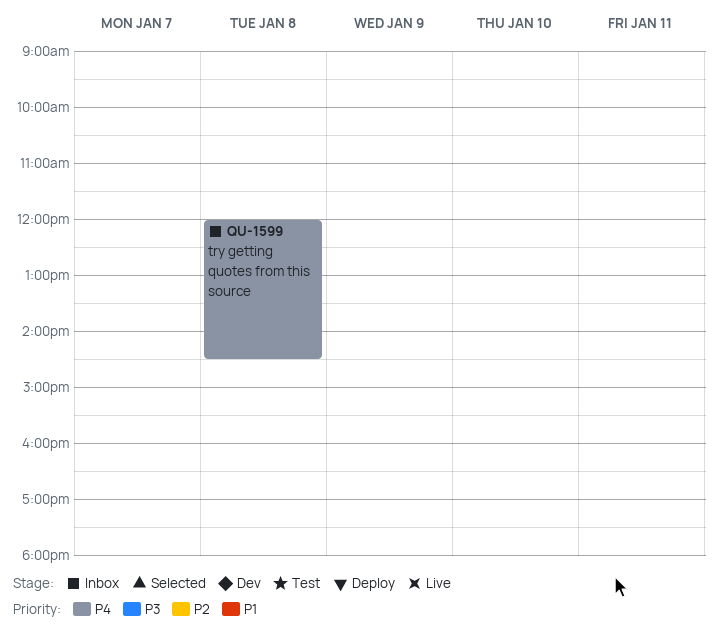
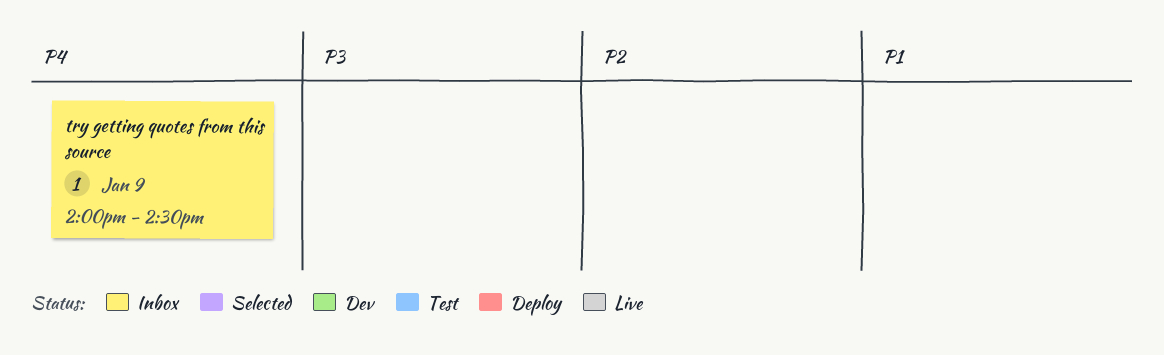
try getting quotes from this source, day: Jan 8 -> Jan 9
try getting quotes from this source, begins: 12:00 -> 14:00

